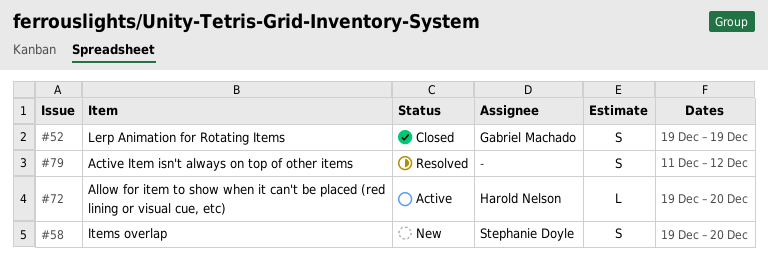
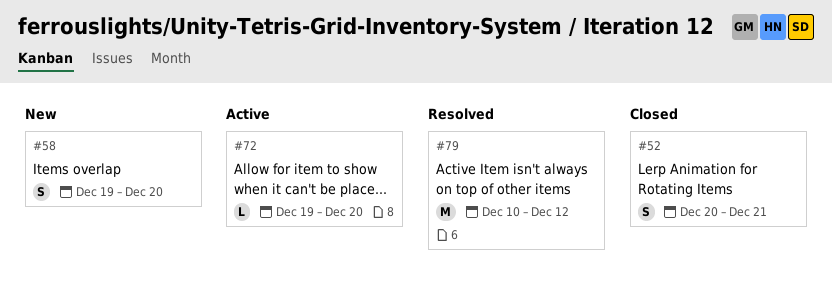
#52, start: Dec 19 -> Dec 20
#52, due: Dec 19 -> Dec 21
#79, estimate: S -> M
#79, start: Dec 11 -> Dec 10

